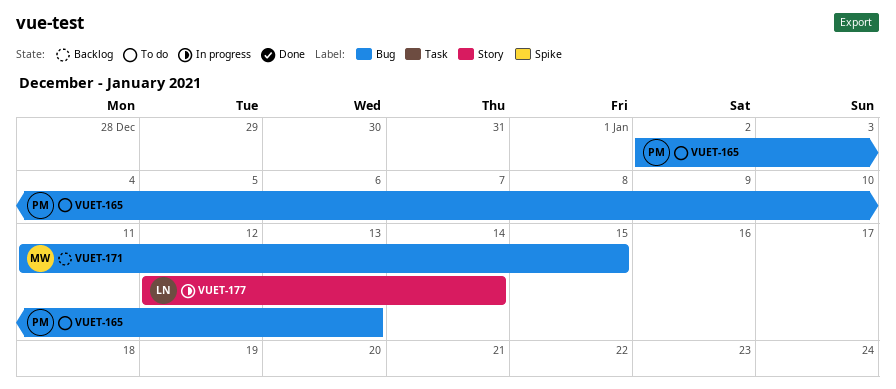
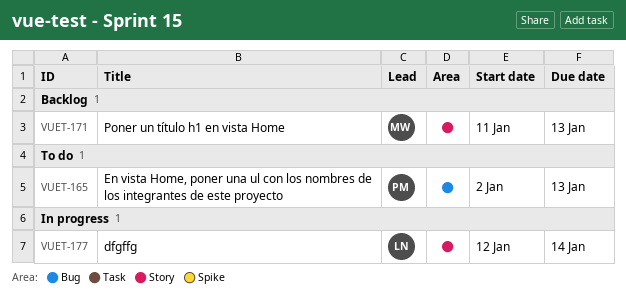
VUET-171, label: Bug -> Story
VUET-171, due: Jan 15 -> Jan 13

